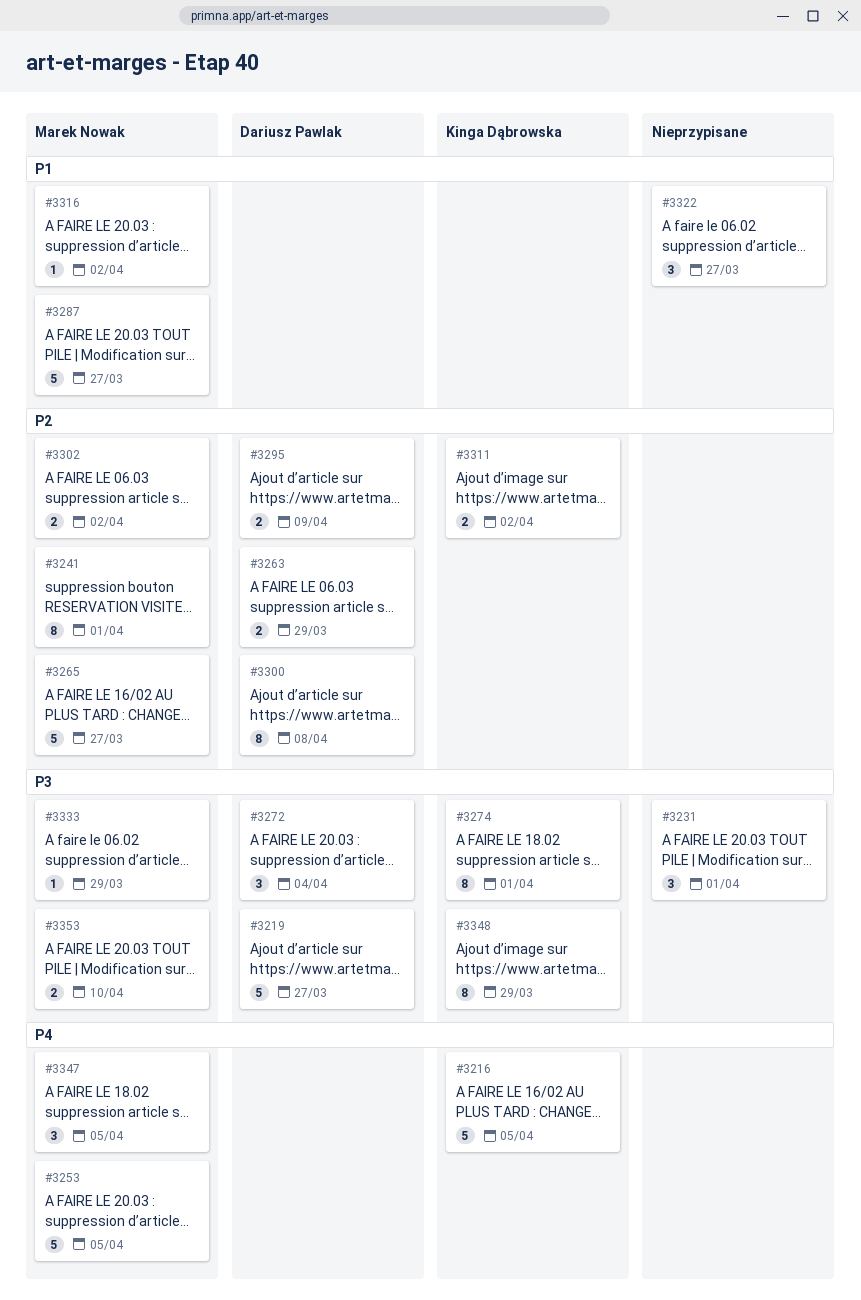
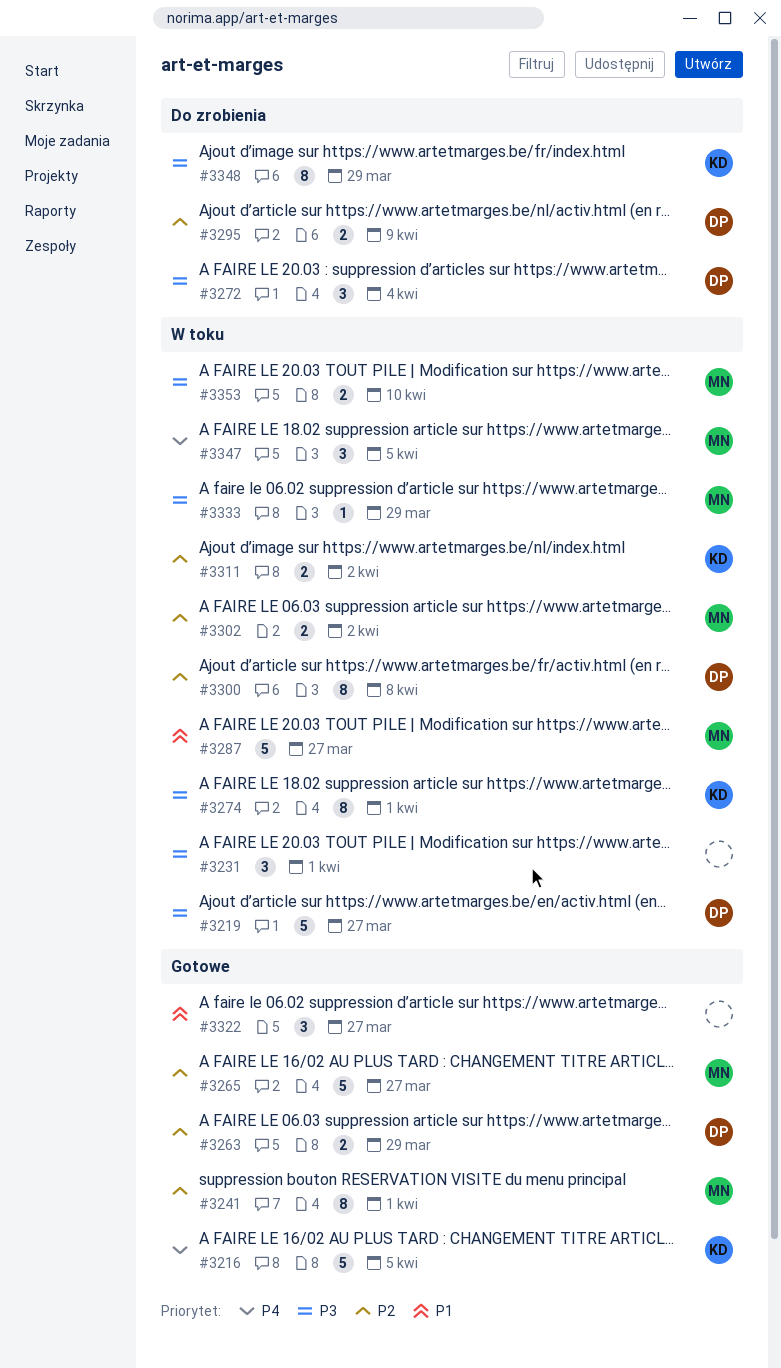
#3253: present -> none
#3316: present -> none

